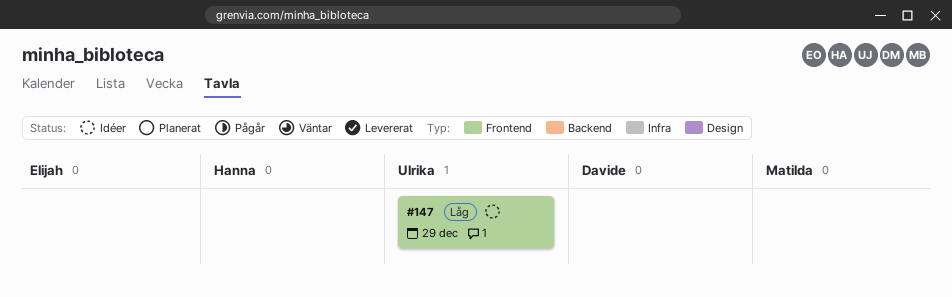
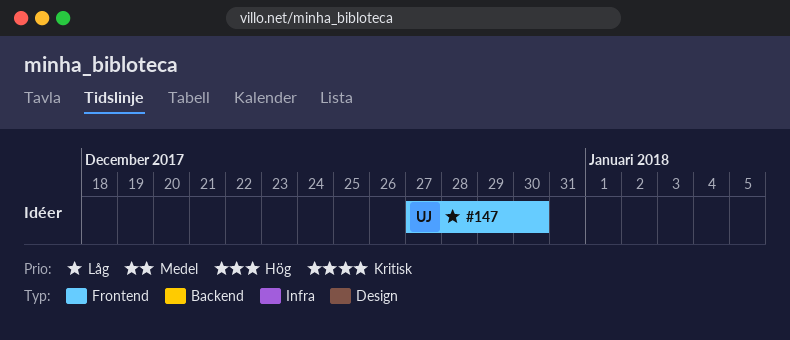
#147, due: Dec 29 -> Dec 30

